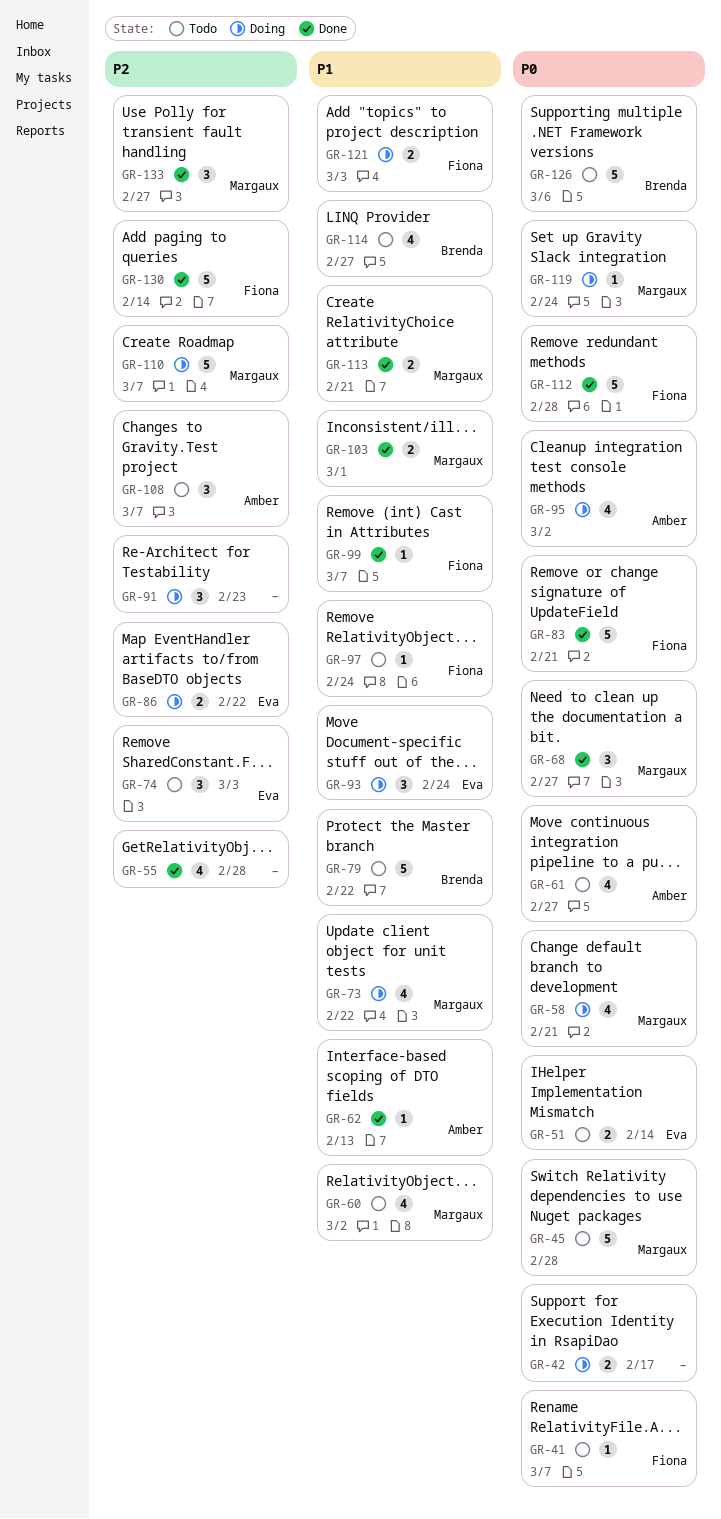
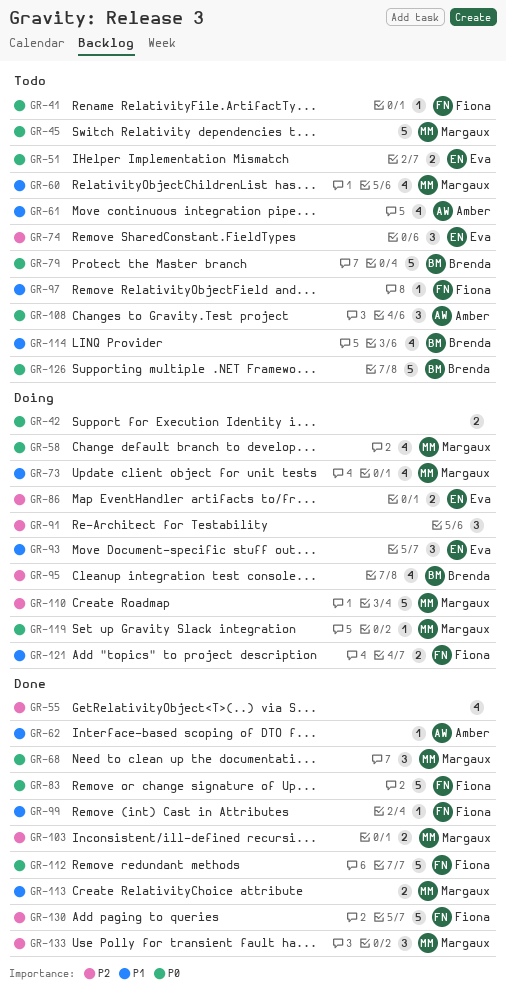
GR-61, priority: P0 -> P1
GR-79, priority: P1 -> P0
GR-95, owner: Amber -> Brenda
GR-95, priority: P0 -> P2
GR-103, priority: P1 -> P2
GR-108, priority: P2 -> P0

